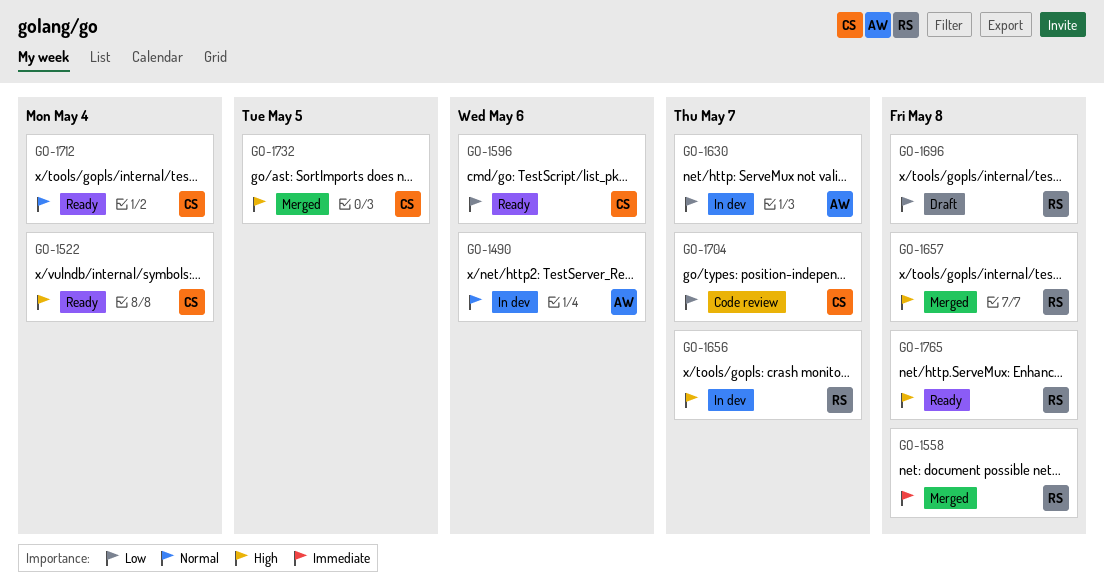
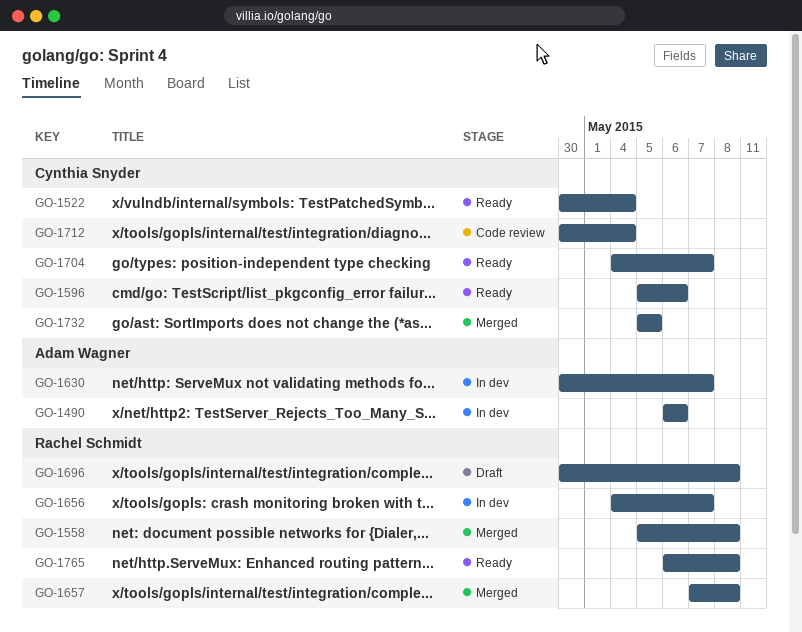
GO-1704, status: Code review -> Ready
GO-1712, status: Ready -> Code review

